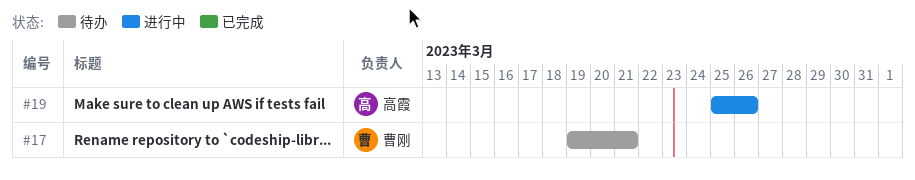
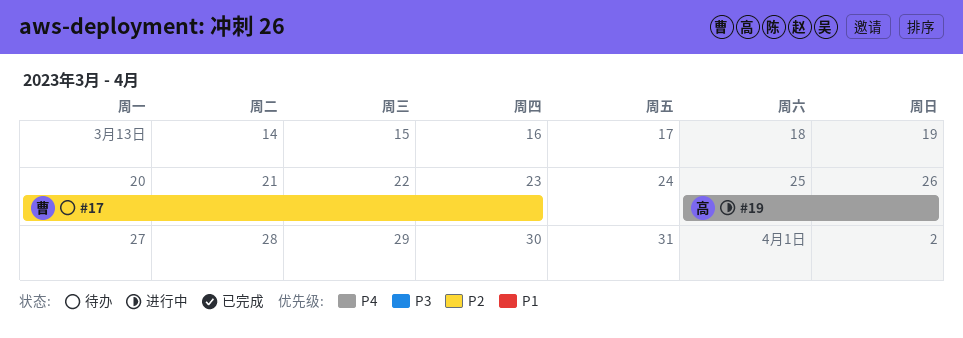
#17, start: Mar 19 -> Mar 20
#17, due: Mar 21 -> Mar 23

